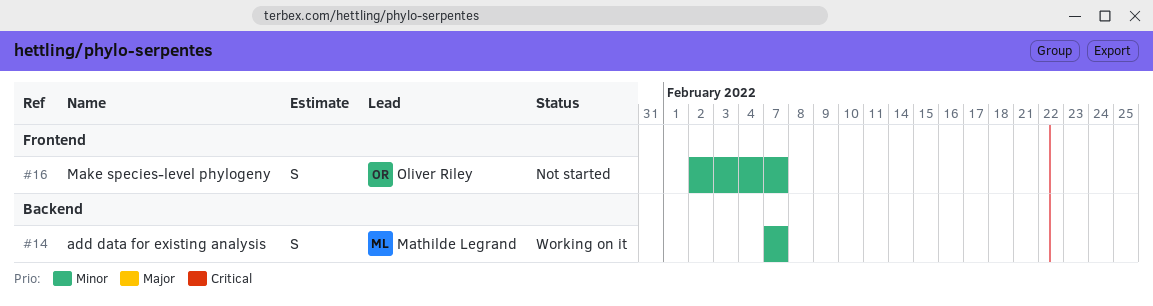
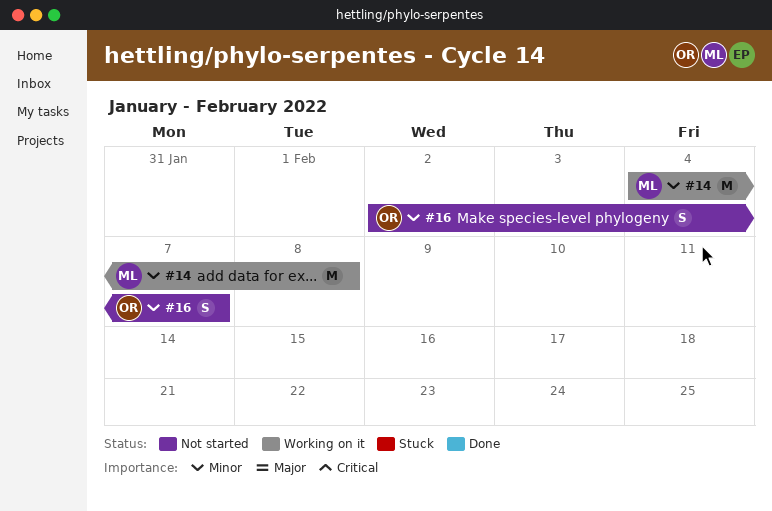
#14, estimate: S -> M
#14, start: Feb 7 -> Feb 4
#14, due: Feb 7 -> Feb 8

